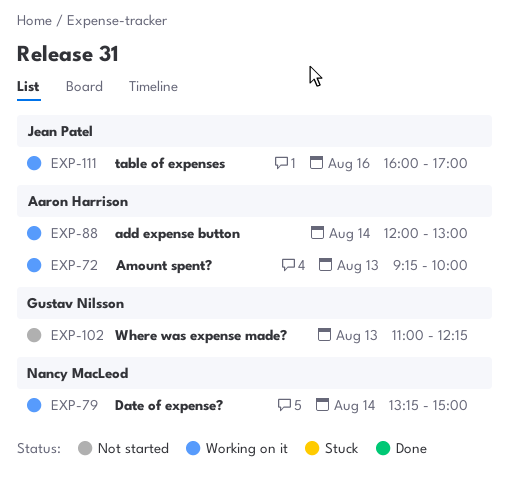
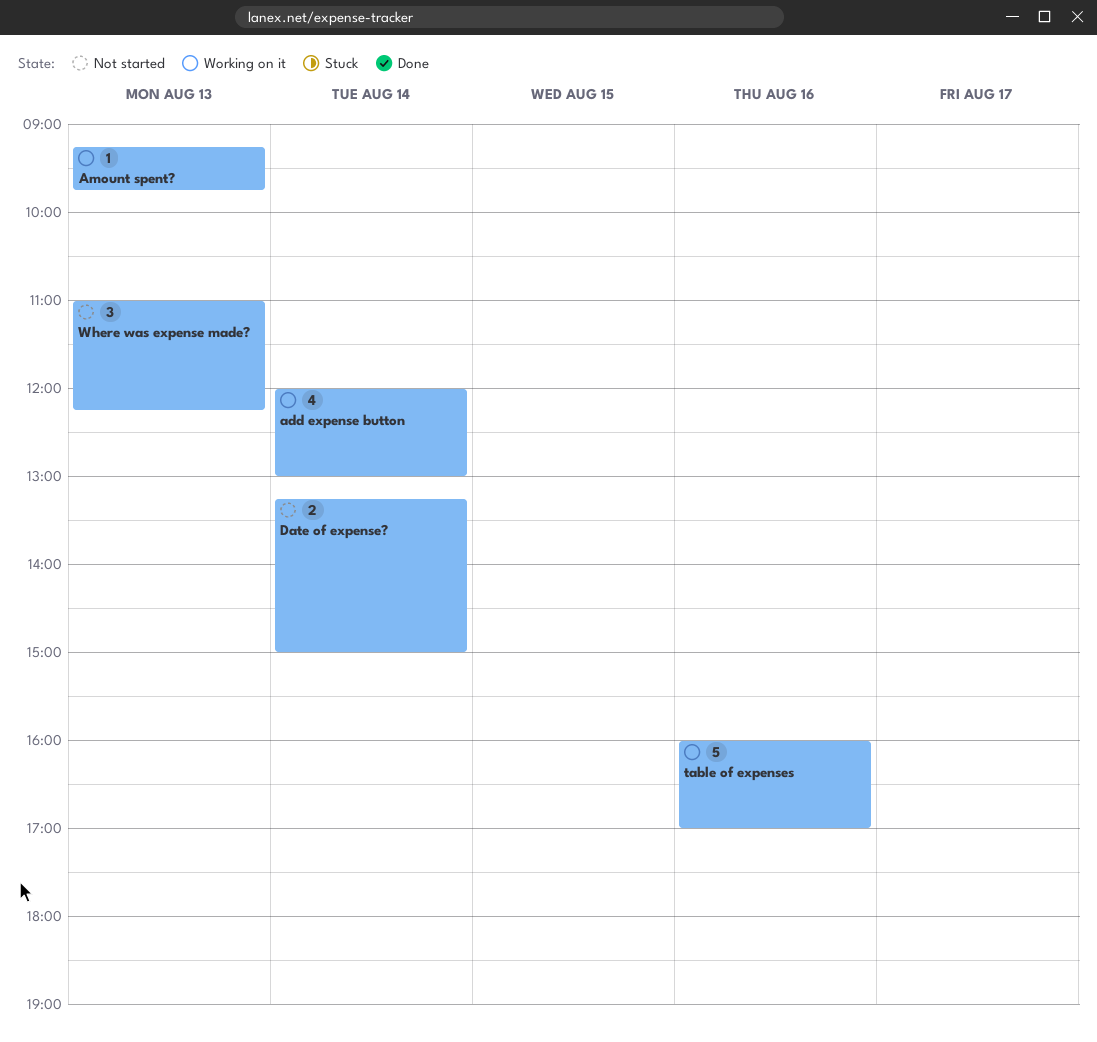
Amount spent?, ends: 10:00 -> 09:45
Date of expense?, status: Working on it -> Not started

